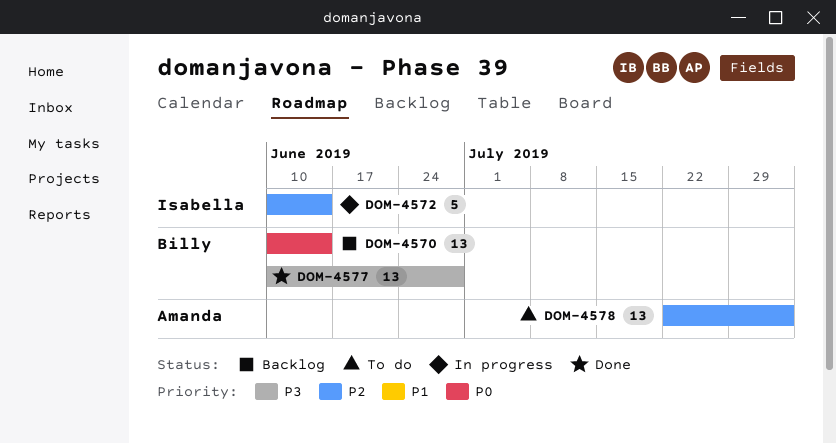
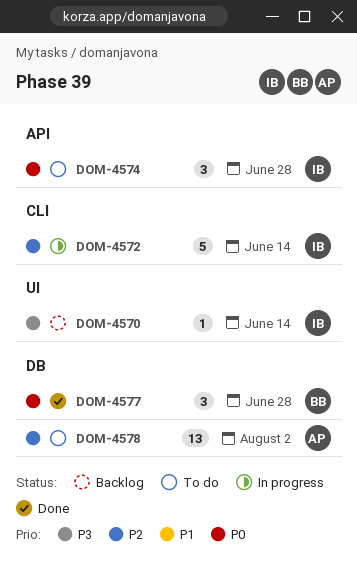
DOM-4570, owner: Billy -> Isabella
DOM-4570, priority: P0 -> P3
DOM-4570, estimate: 13 -> 1
DOM-4574: none -> present
DOM-4577, priority: P3 -> P0
DOM-4577, estimate: 13 -> 3

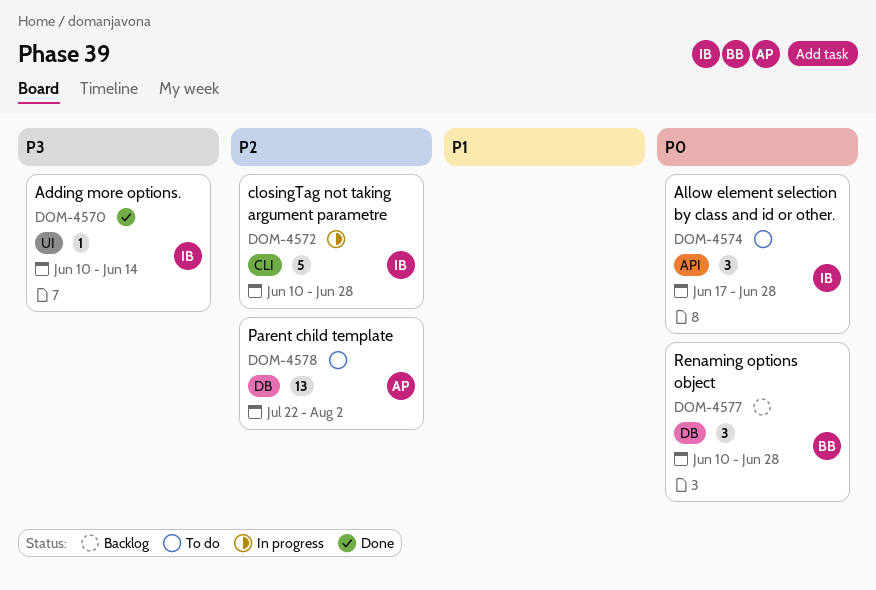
DOM-4570, status: Backlog -> Done
DOM-4572, due: Jun 14 -> Jun 28
DOM-4577, status: Done -> Backlog

